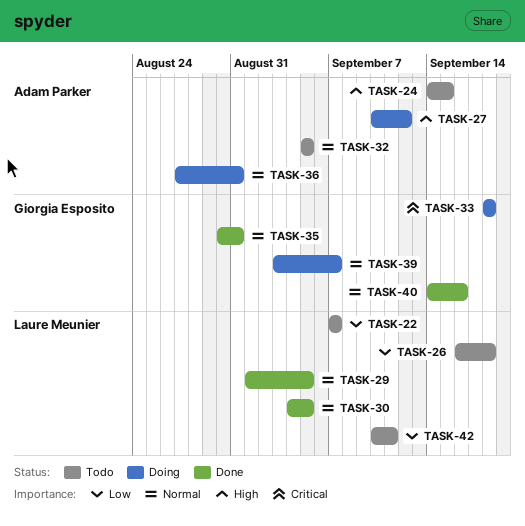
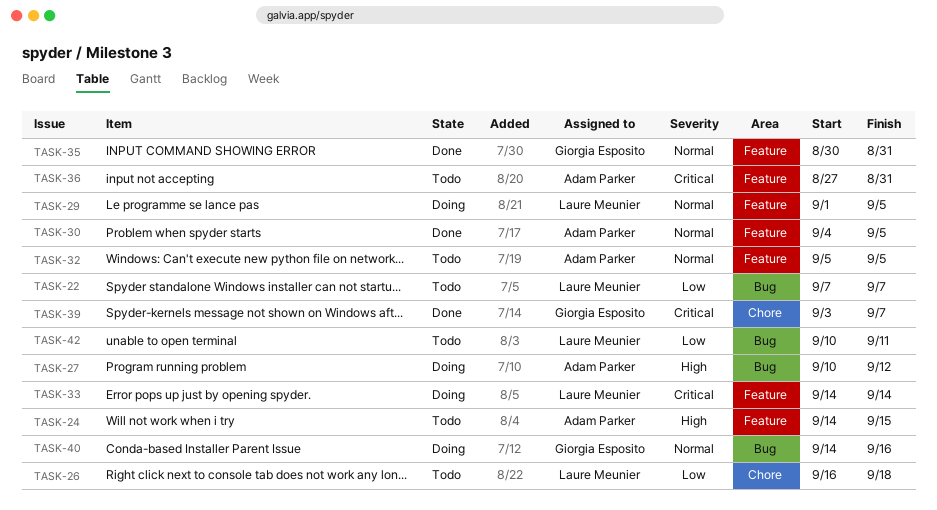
TASK-29, status: Done -> Doing
TASK-30, owner: Laure Meunier -> Adam Parker
TASK-33, owner: Giorgia Esposito -> Laure Meunier
TASK-33, start: Sep 18 -> Sep 14
TASK-33, due: Sep 18 -> Sep 14
TASK-36, status: Doing -> Todo
TASK-36, priority: Normal -> Critical
TASK-39, status: Doing -> Done
TASK-39, priority: Normal -> Critical
TASK-40, status: Done -> Doing

